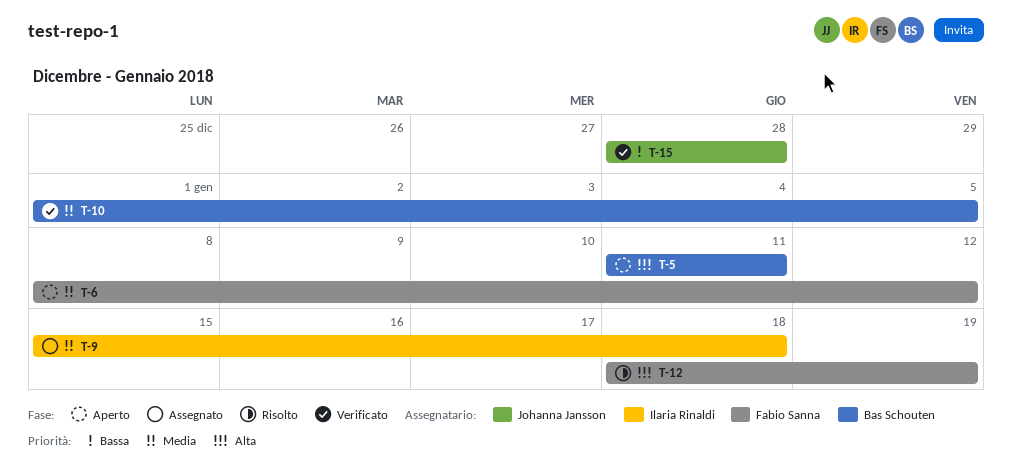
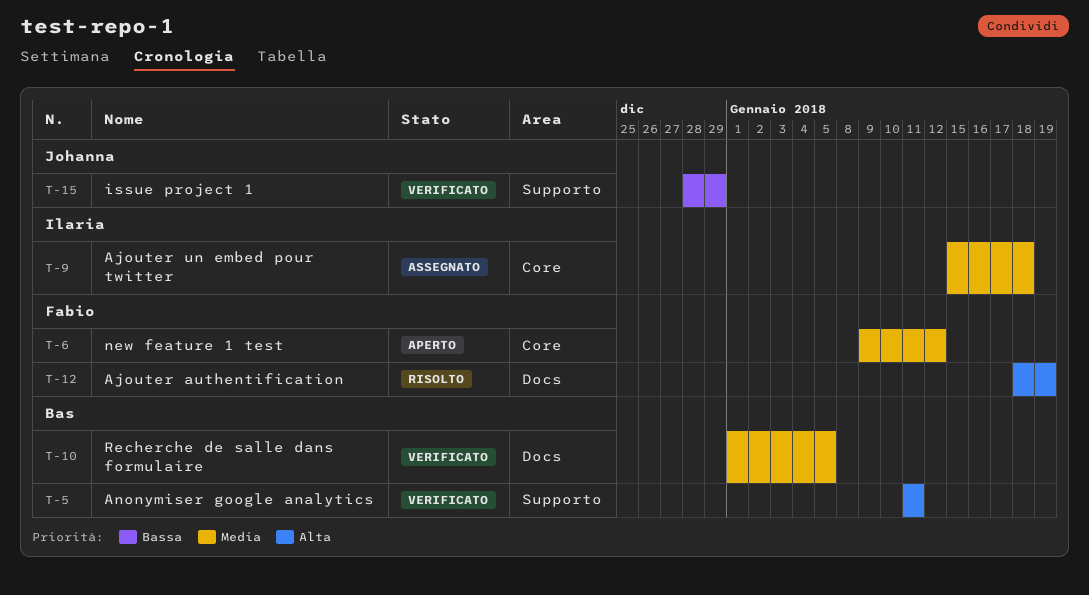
T-5, status: Aperto -> Verificato
T-6, start: Jan 8 -> Jan 9
T-15, due: Dec 28 -> Dec 29

